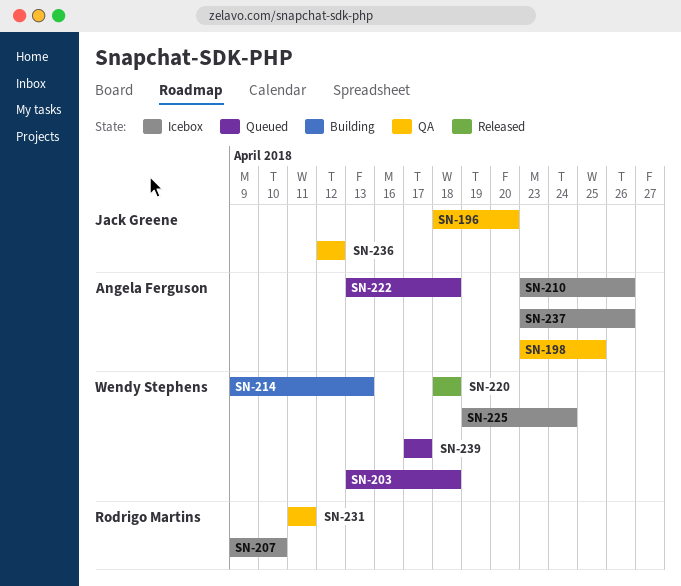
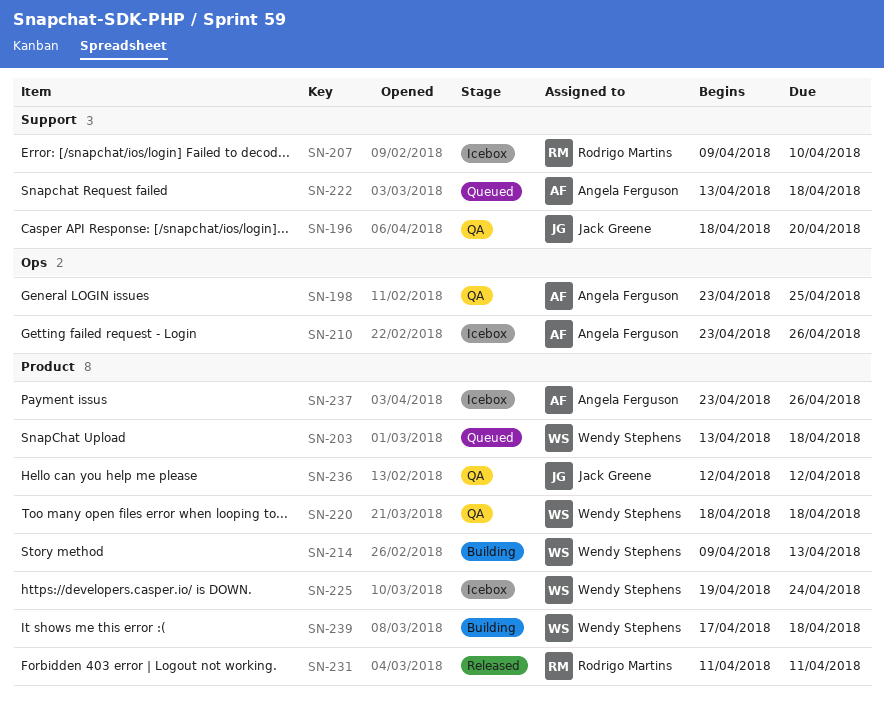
SN-220, status: Released -> QA
SN-231, status: QA -> Released
SN-239, status: Queued -> Building
SN-239, due: Apr 17 -> Apr 18

